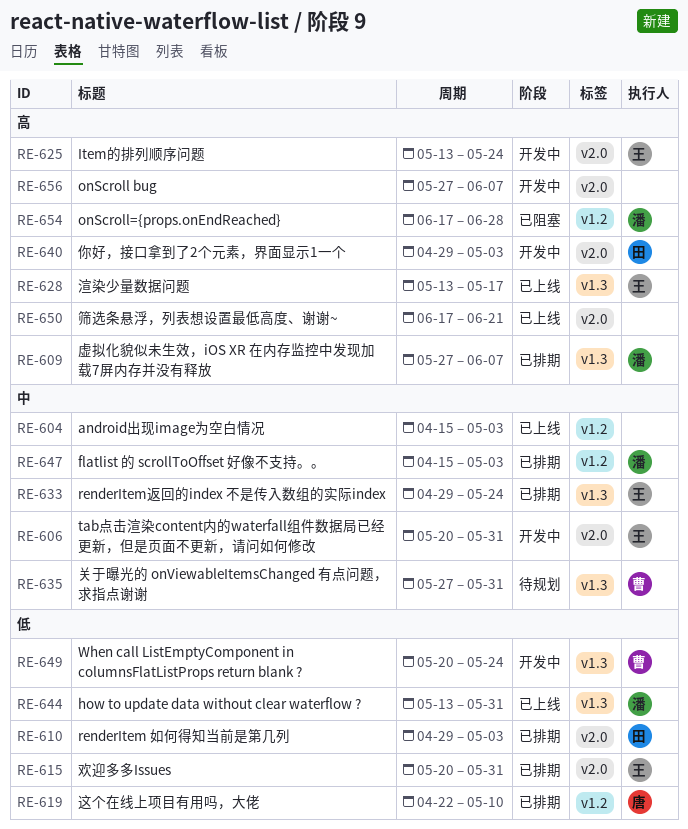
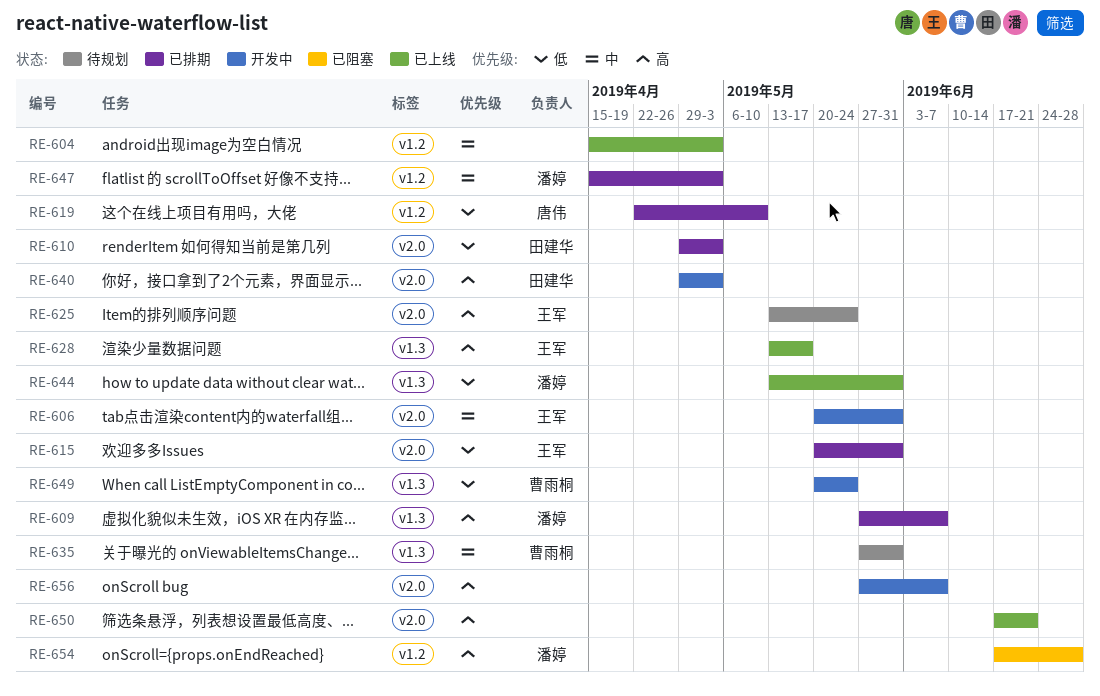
RE-625, status: 开发中 -> 待规划
RE-633: present -> none

